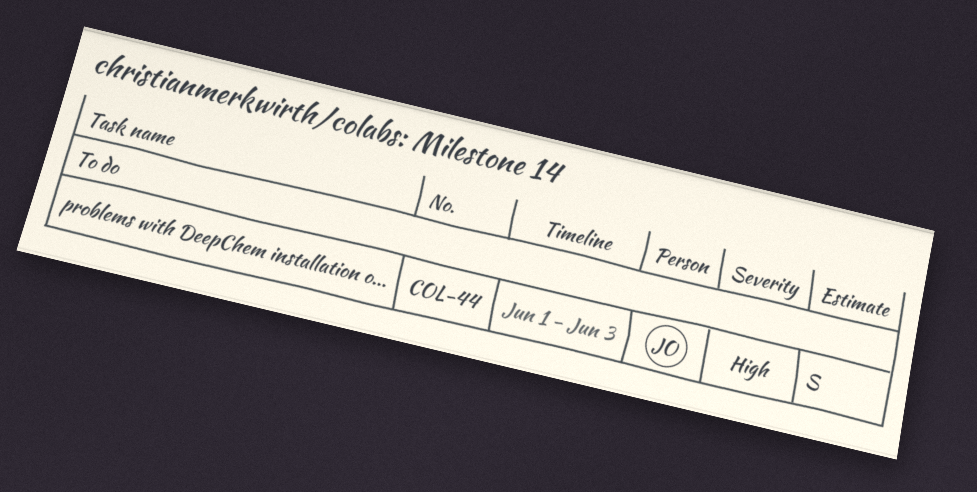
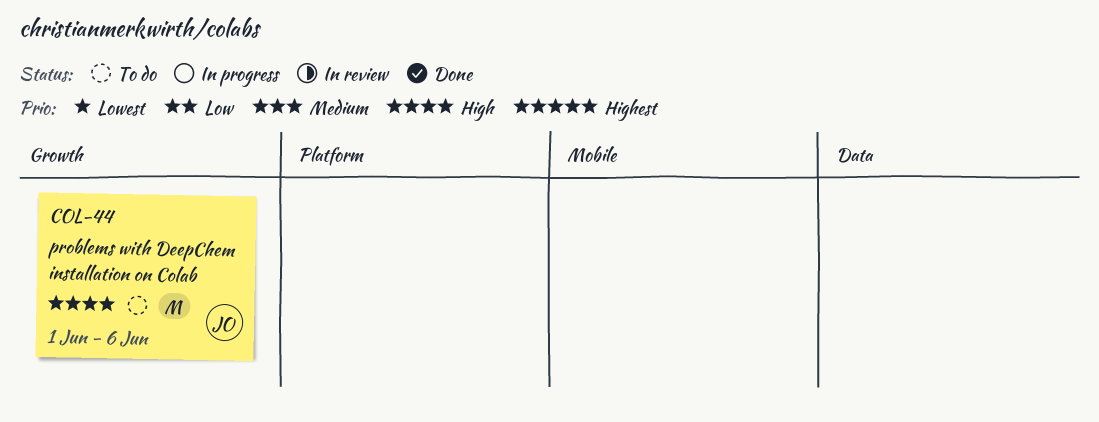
COL-44, estimate: S -> M
COL-44, due: Jun 3 -> Jun 6

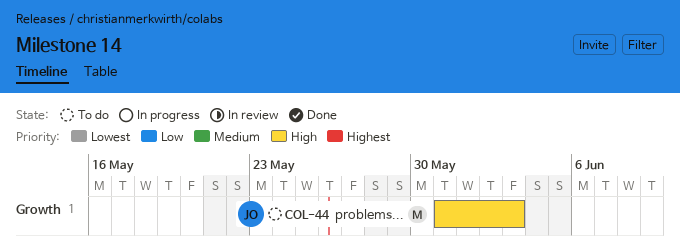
COL-44, start: Jun 1 -> May 31
COL-44, due: Jun 6 -> Jun 3

